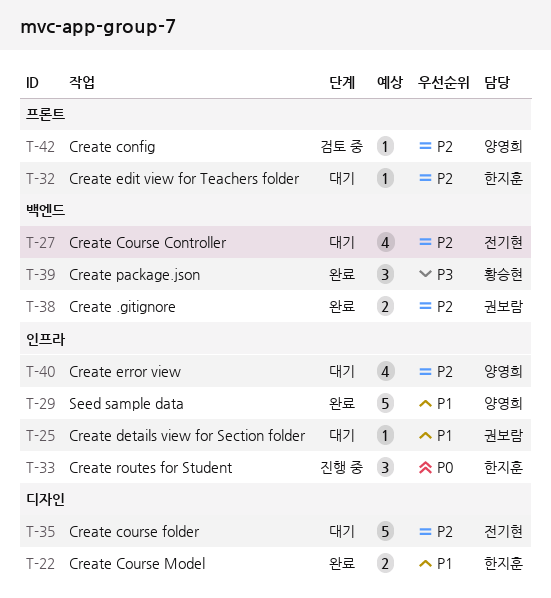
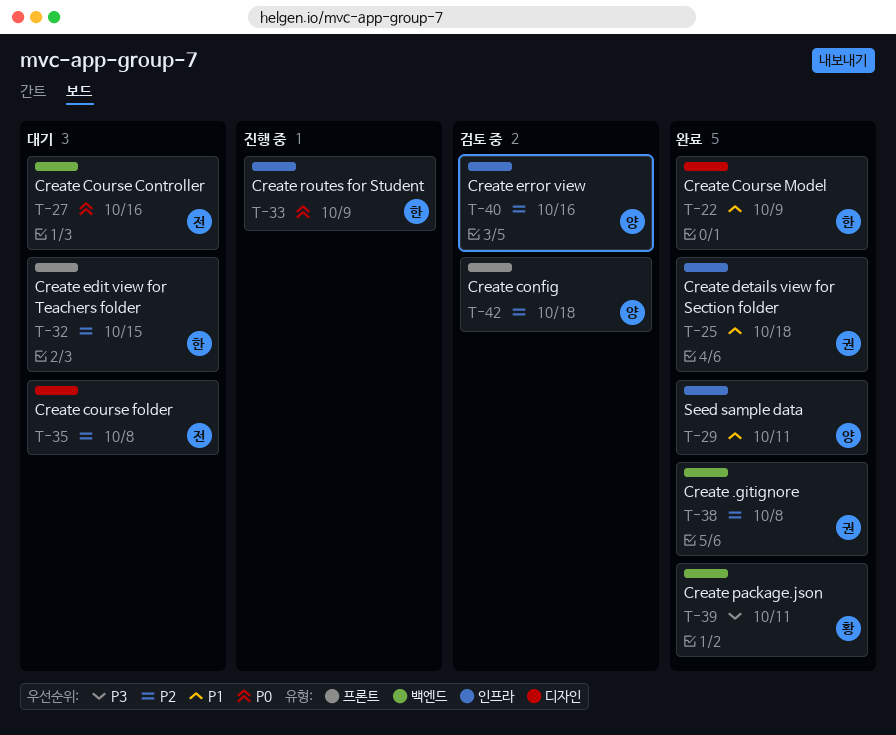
T-25, status: 대기 -> 완료
T-27, priority: P2 -> P0
T-40, status: 대기 -> 검토 중

